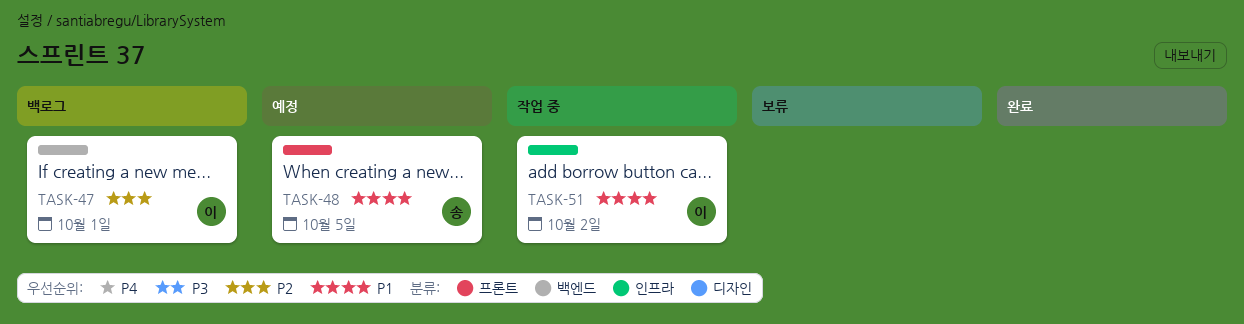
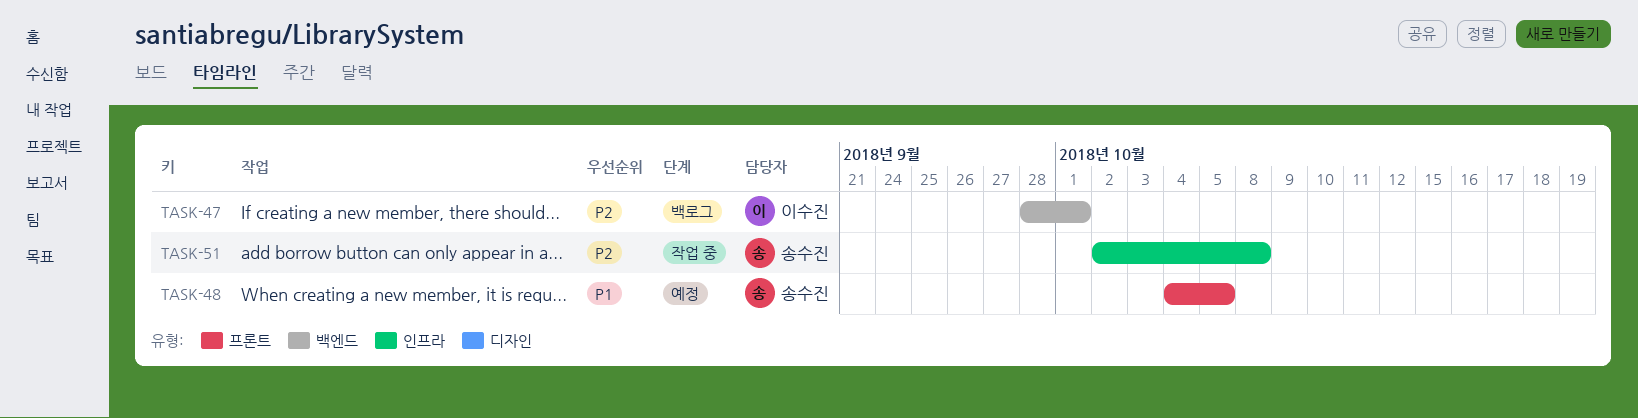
TASK-51, owner: 이수진 -> 송수진
TASK-51, priority: P1 -> P2
TASK-51, due: Oct 2 -> Oct 8

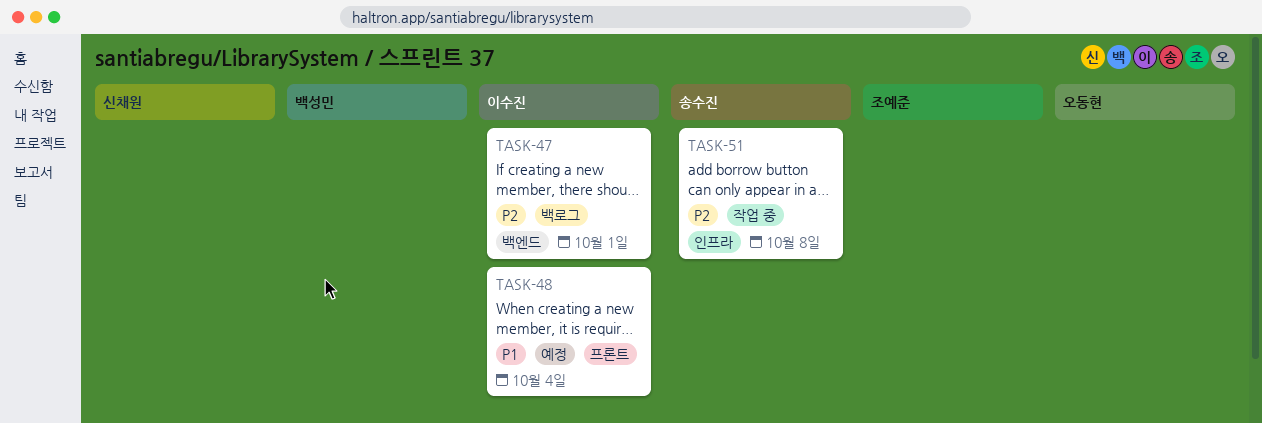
TASK-48, owner: 송수진 -> 이수진
TASK-48, due: Oct 5 -> Oct 4

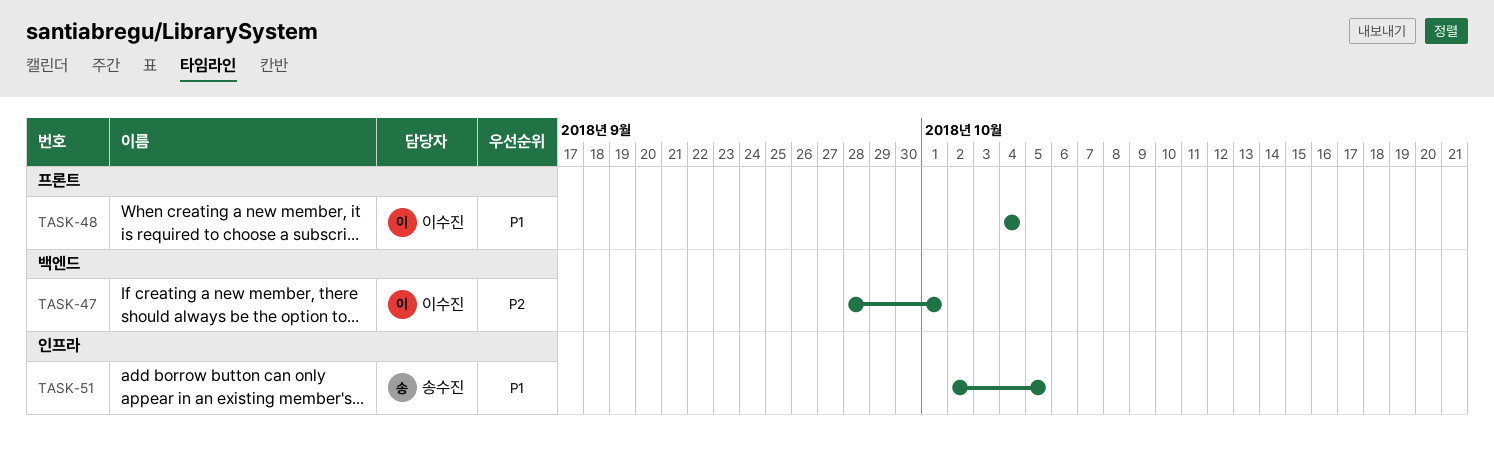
TASK-51, priority: P2 -> P1
TASK-51, due: Oct 8 -> Oct 5

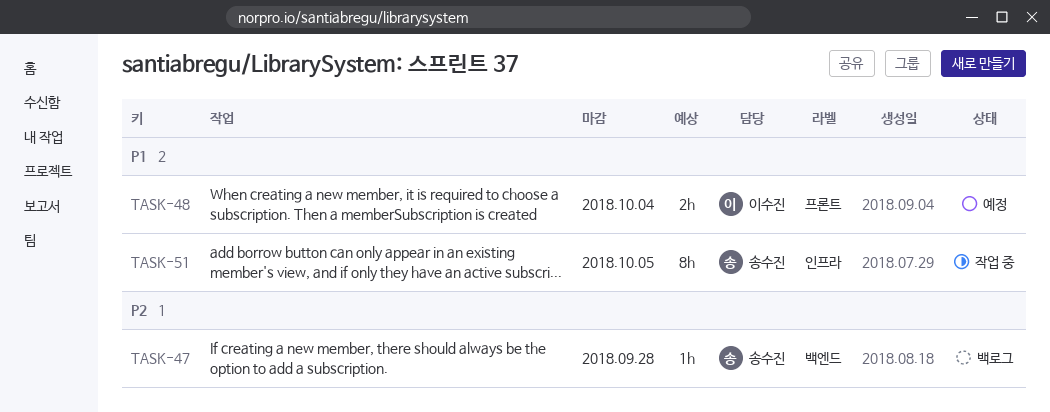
TASK-47, owner: 이수진 -> 송수진
TASK-47, due: Oct 1 -> Sep 28

